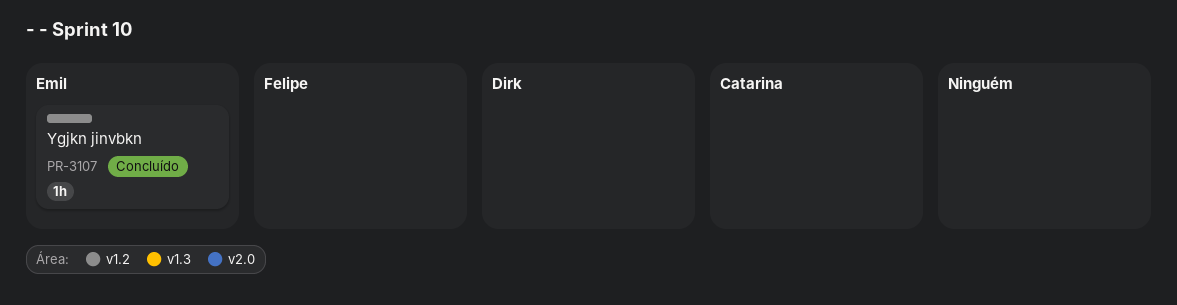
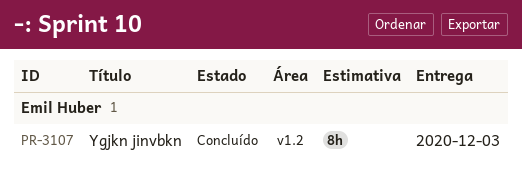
PR-3107, estimate: 1h -> 8h

